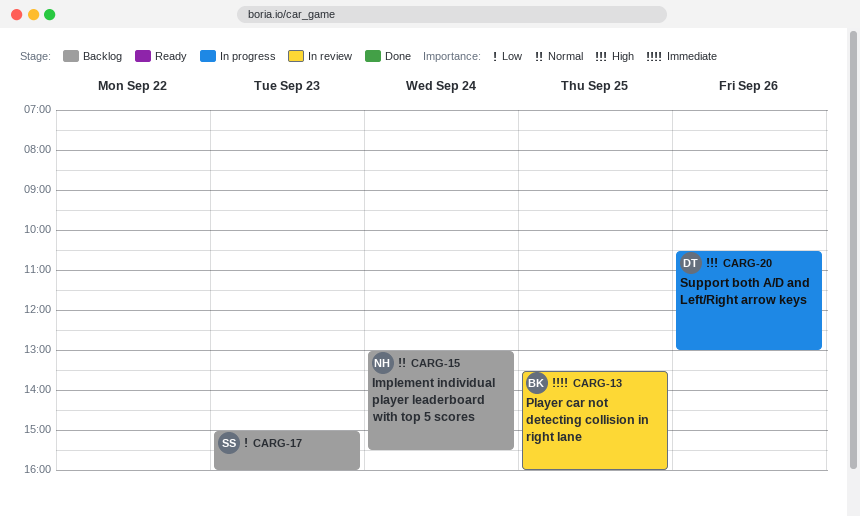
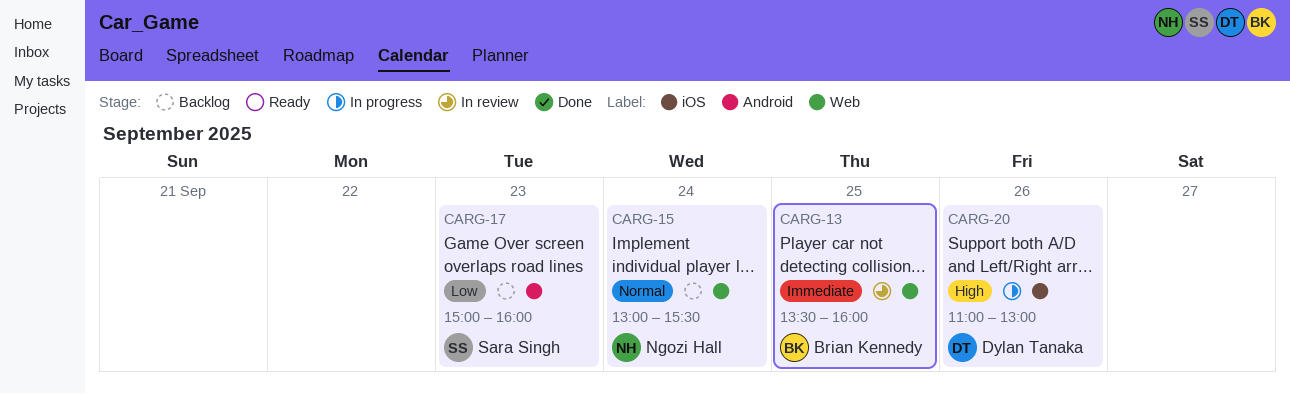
CARG-20, begins: 10:30 -> 11:00

